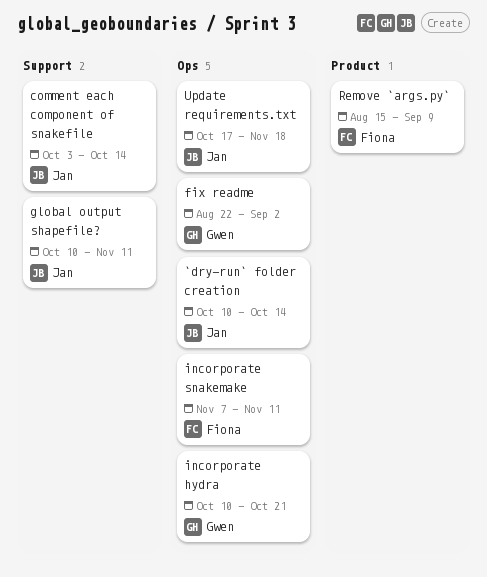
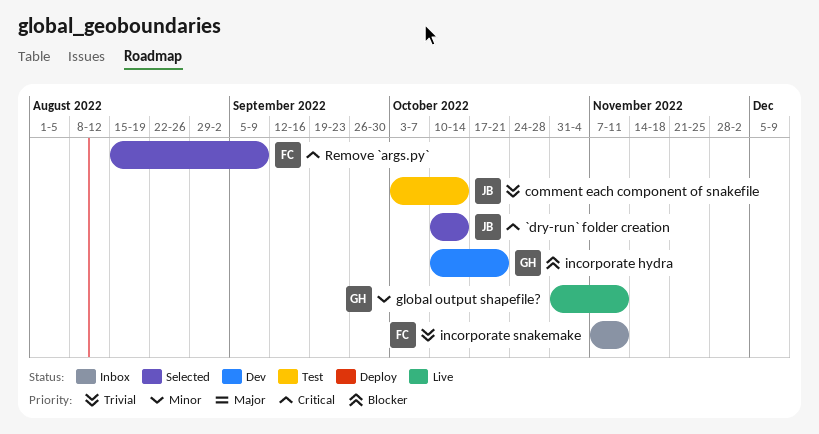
fix readme: present -> none
global output shapefile?, owner: Jan -> Gwen
global output shapefile?, start: Oct 10 -> Oct 31
Update requirements.txt: present -> none

